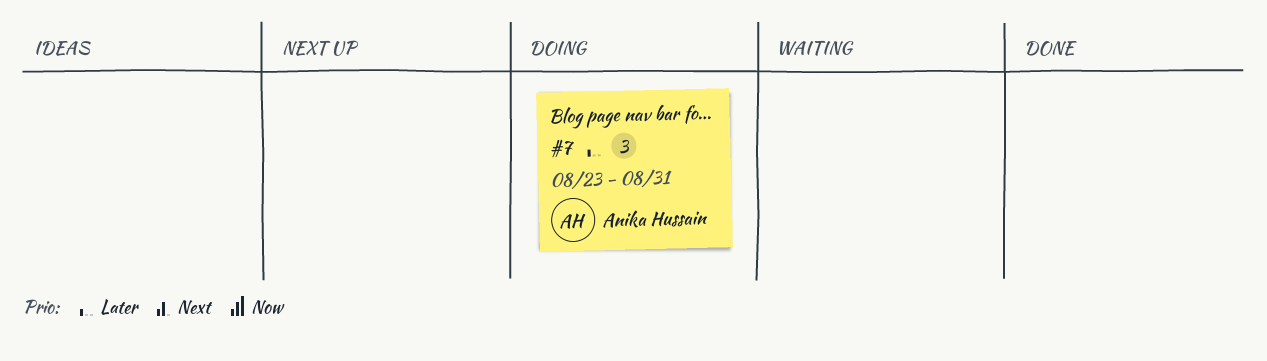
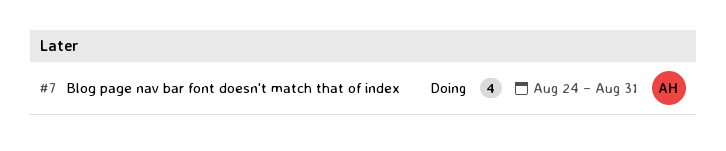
#7, estimate: 3 -> 4
#7, start: Aug 23 -> Aug 24

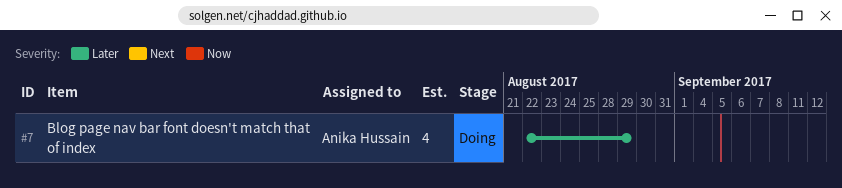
#7, start: Aug 24 -> Aug 22
#7, due: Aug 31 -> Aug 29

